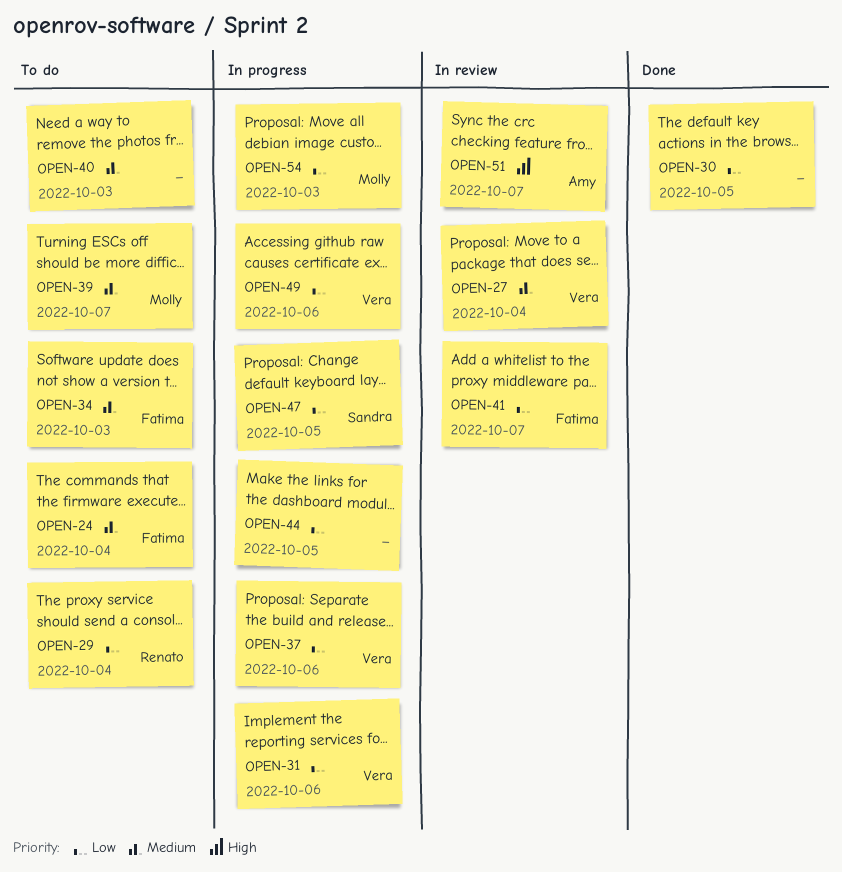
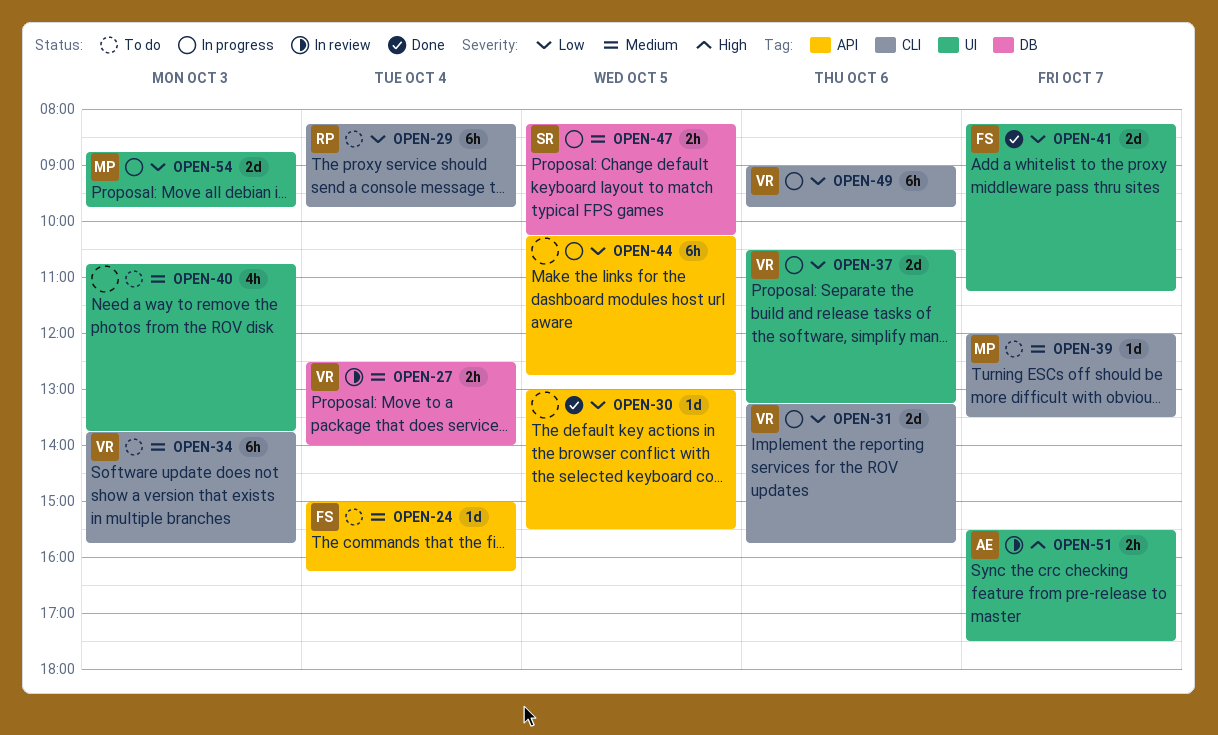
OPEN-34, owner: Fatima -> Vera
OPEN-41, status: In review -> Done
OPEN-47, priority: Low -> Medium

